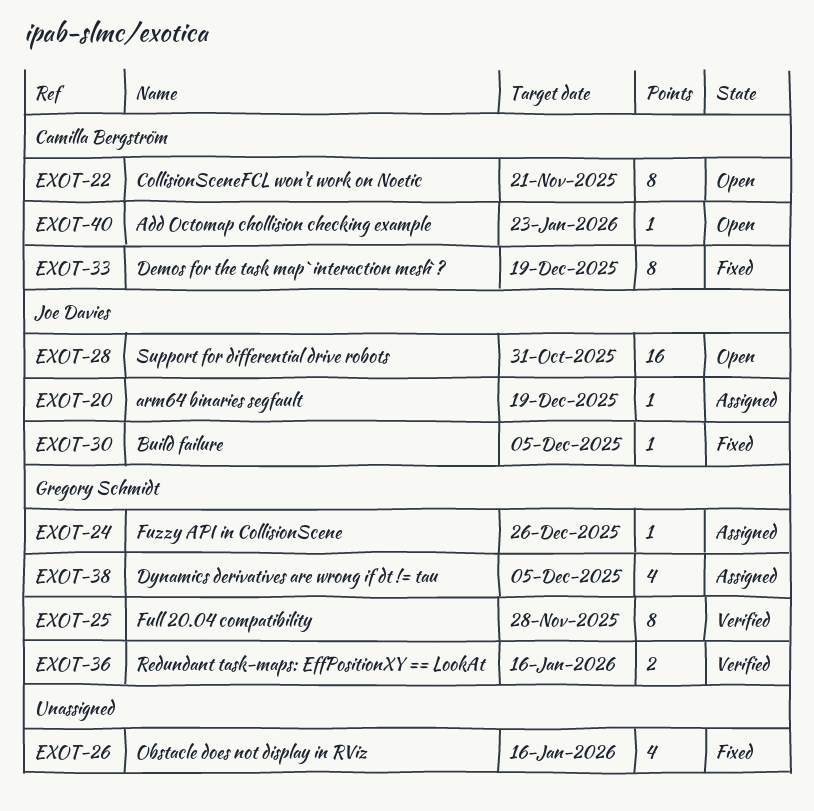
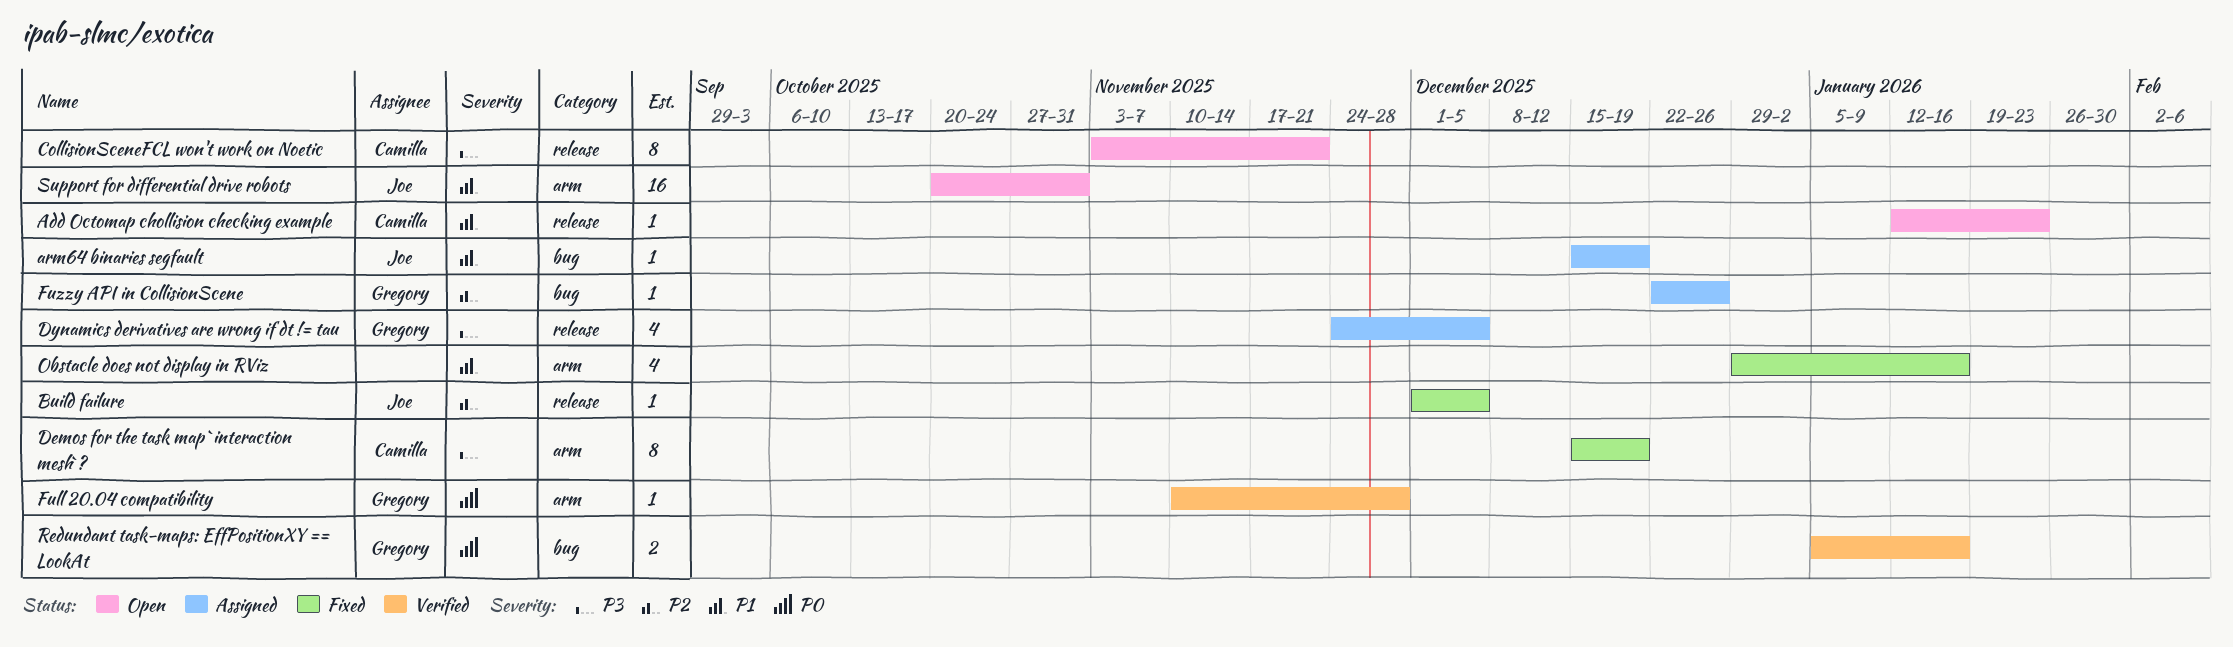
Full 20.04 compatibility, estimate: 8 -> 1

